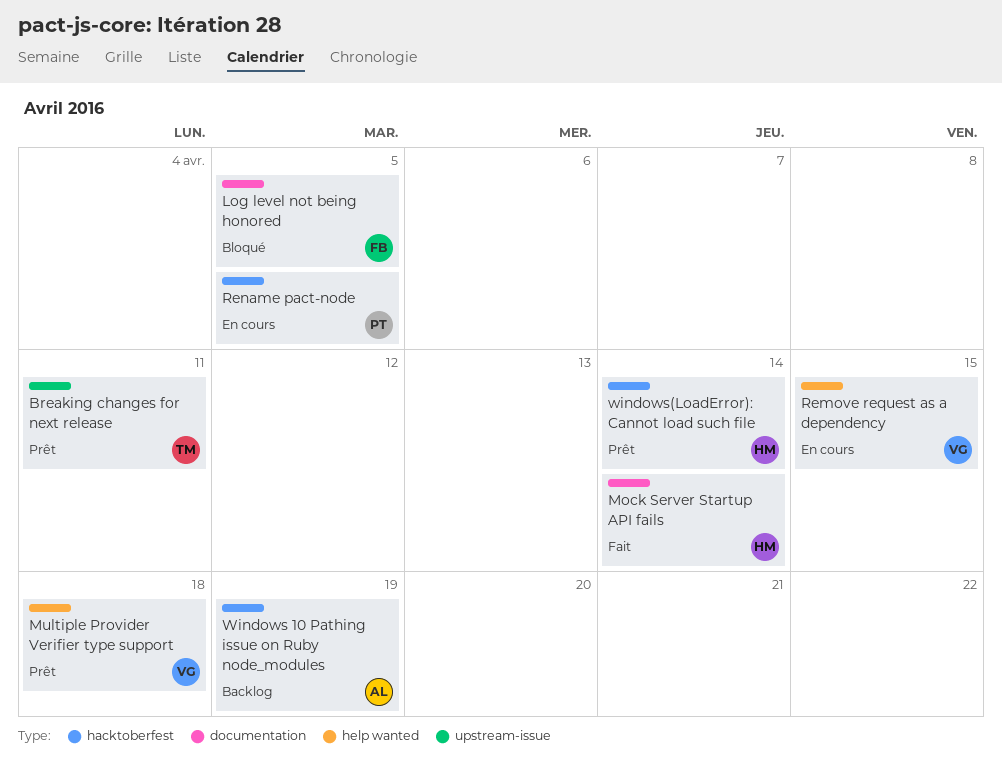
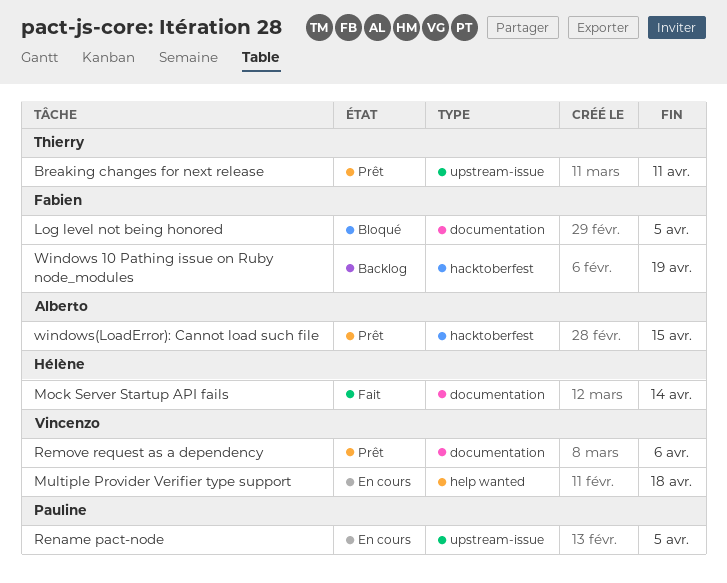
Multiple Provider Verifier type support, status: Prêt -> En cours
Remove request as a dependency, status: En cours -> Prêt
Remove request as a dependency, label: help wanted -> documentation
Remove request as a dependency, due: Apr 15 -> Apr 6
Rename pact-node, label: hacktoberfest -> upstream-issue
Windows 10 Pathing issue on Ruby node_modules, owner: Alberto -> Fabien
windows(LoadError): Cannot load such file, owner: Hélène -> Alberto
windows(LoadError): Cannot load such file, due: Apr 14 -> Apr 15

